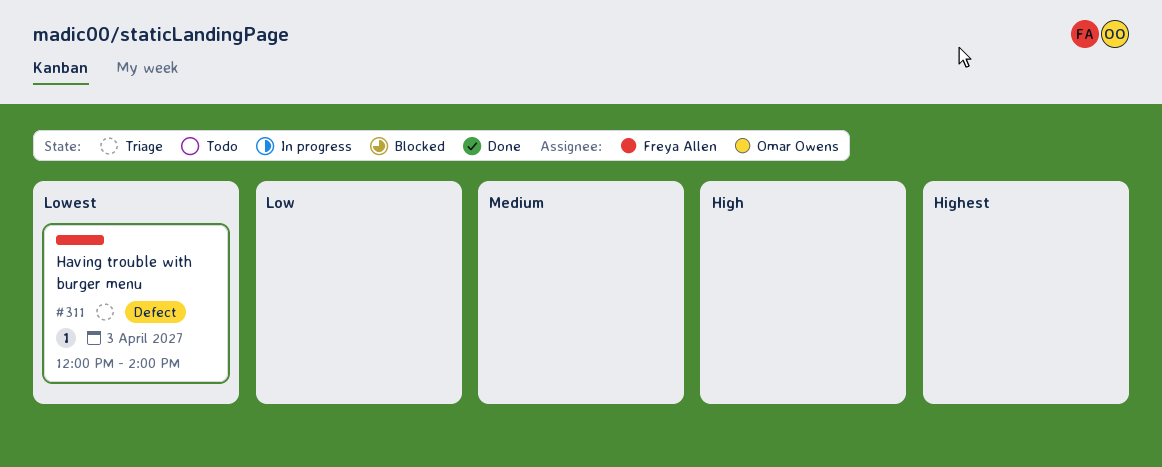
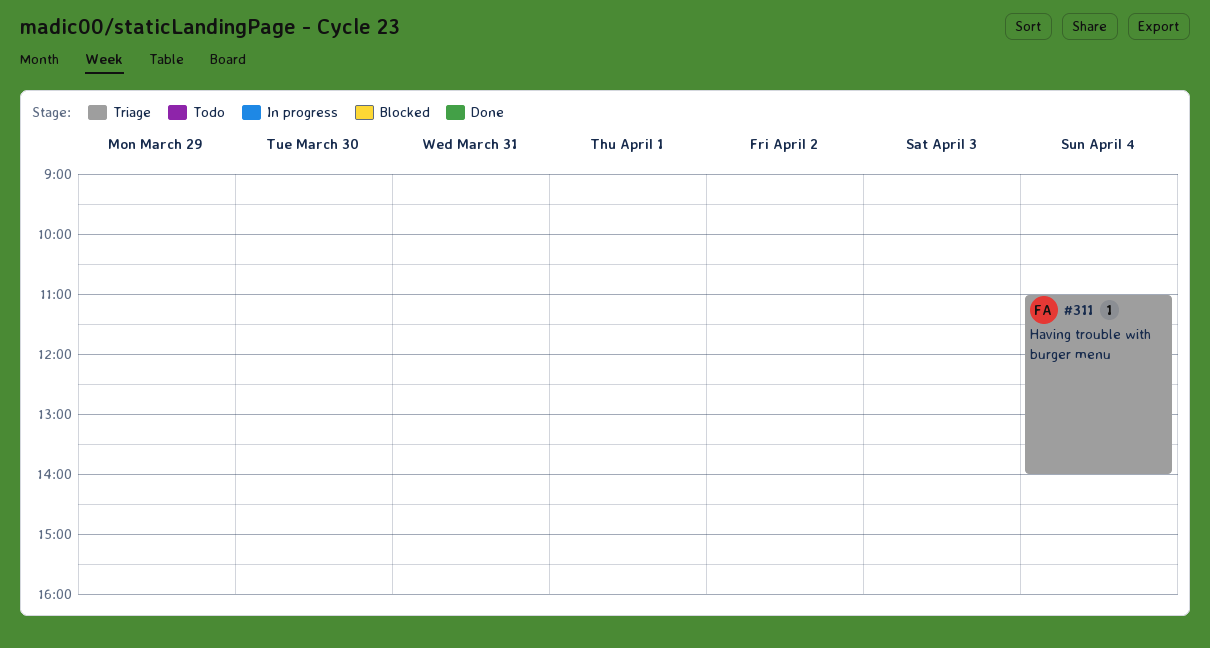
#311, day: Apr 3 -> Apr 4
#311, begins: 12:00 -> 11:00

